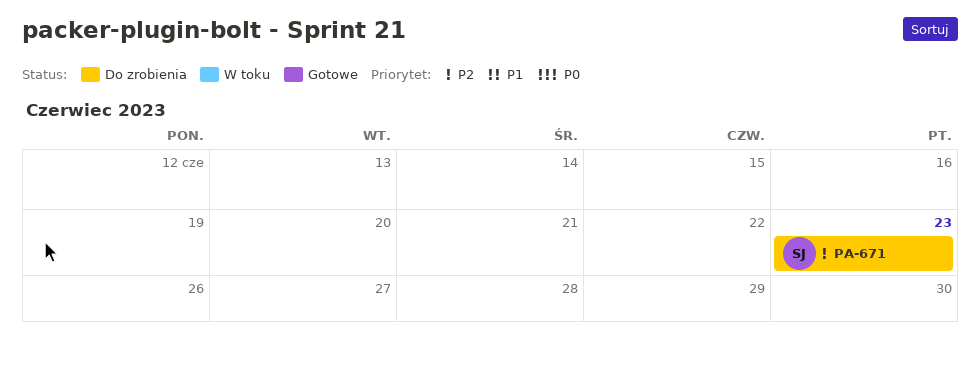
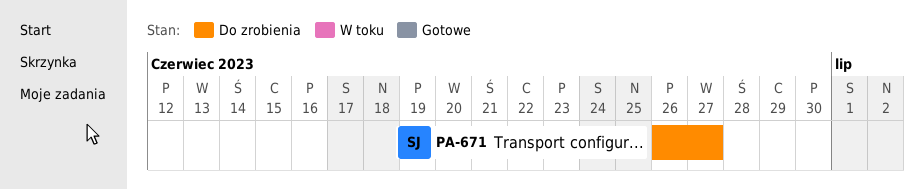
PA-671, start: Jun 23 -> Jun 26
PA-671, due: Jun 23 -> Jun 27

